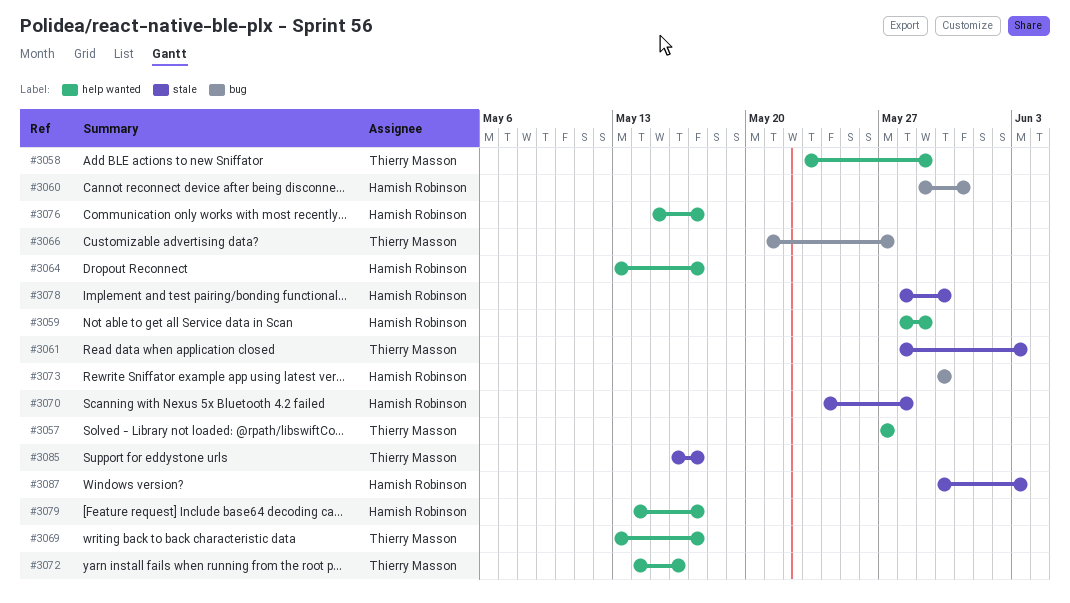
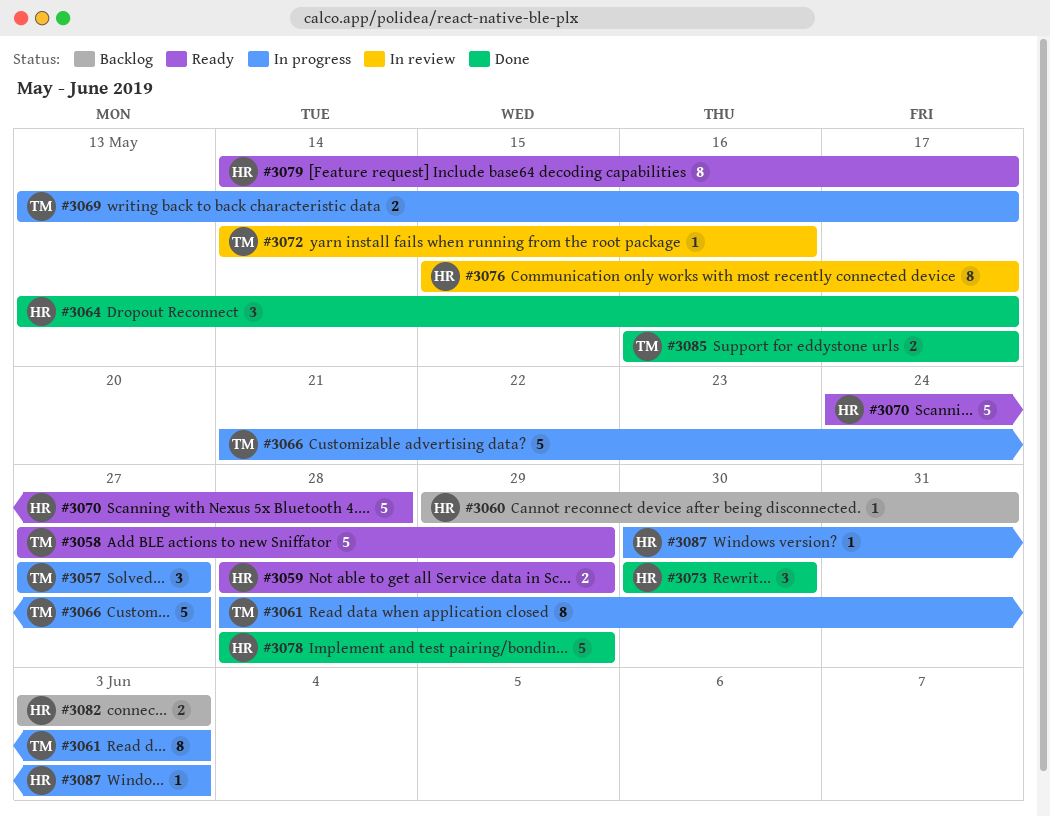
#3058, start: May 23 -> May 27
#3078, due: May 30 -> May 29
#3082: none -> present

